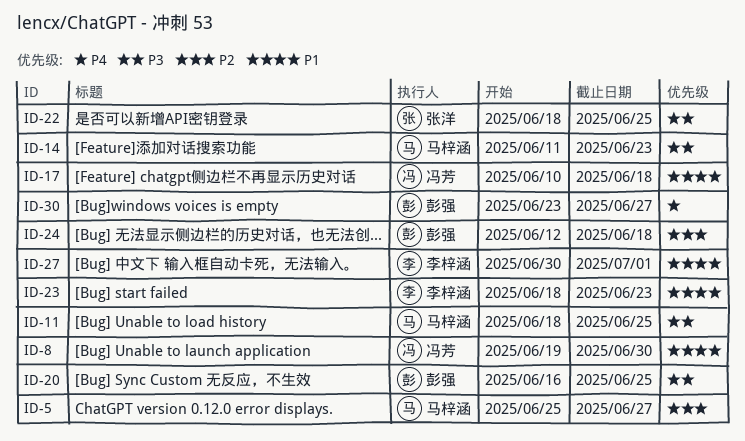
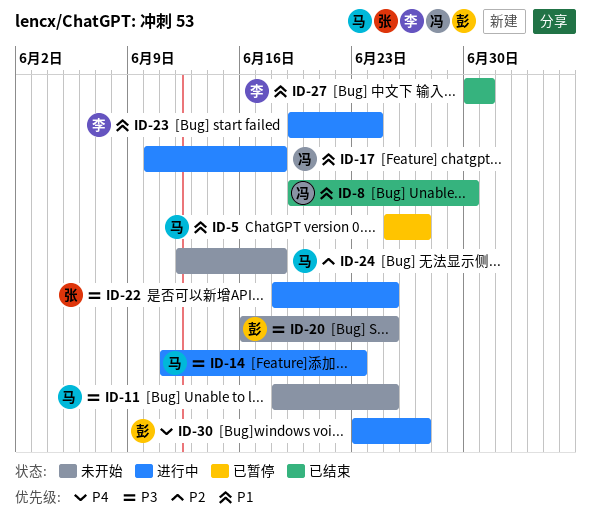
ID-5, priority: P2 -> P1
ID-23, start: Jun 18 -> Jun 19
ID-23, due: Jun 23 -> Jun 24
ID-24, owner: 彭强 -> 马梓涵

